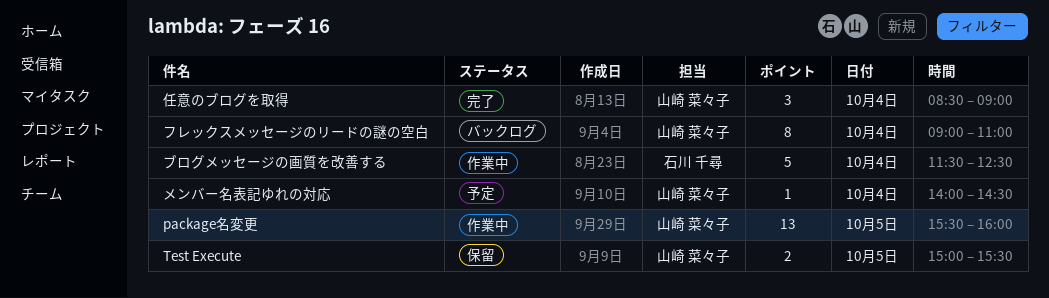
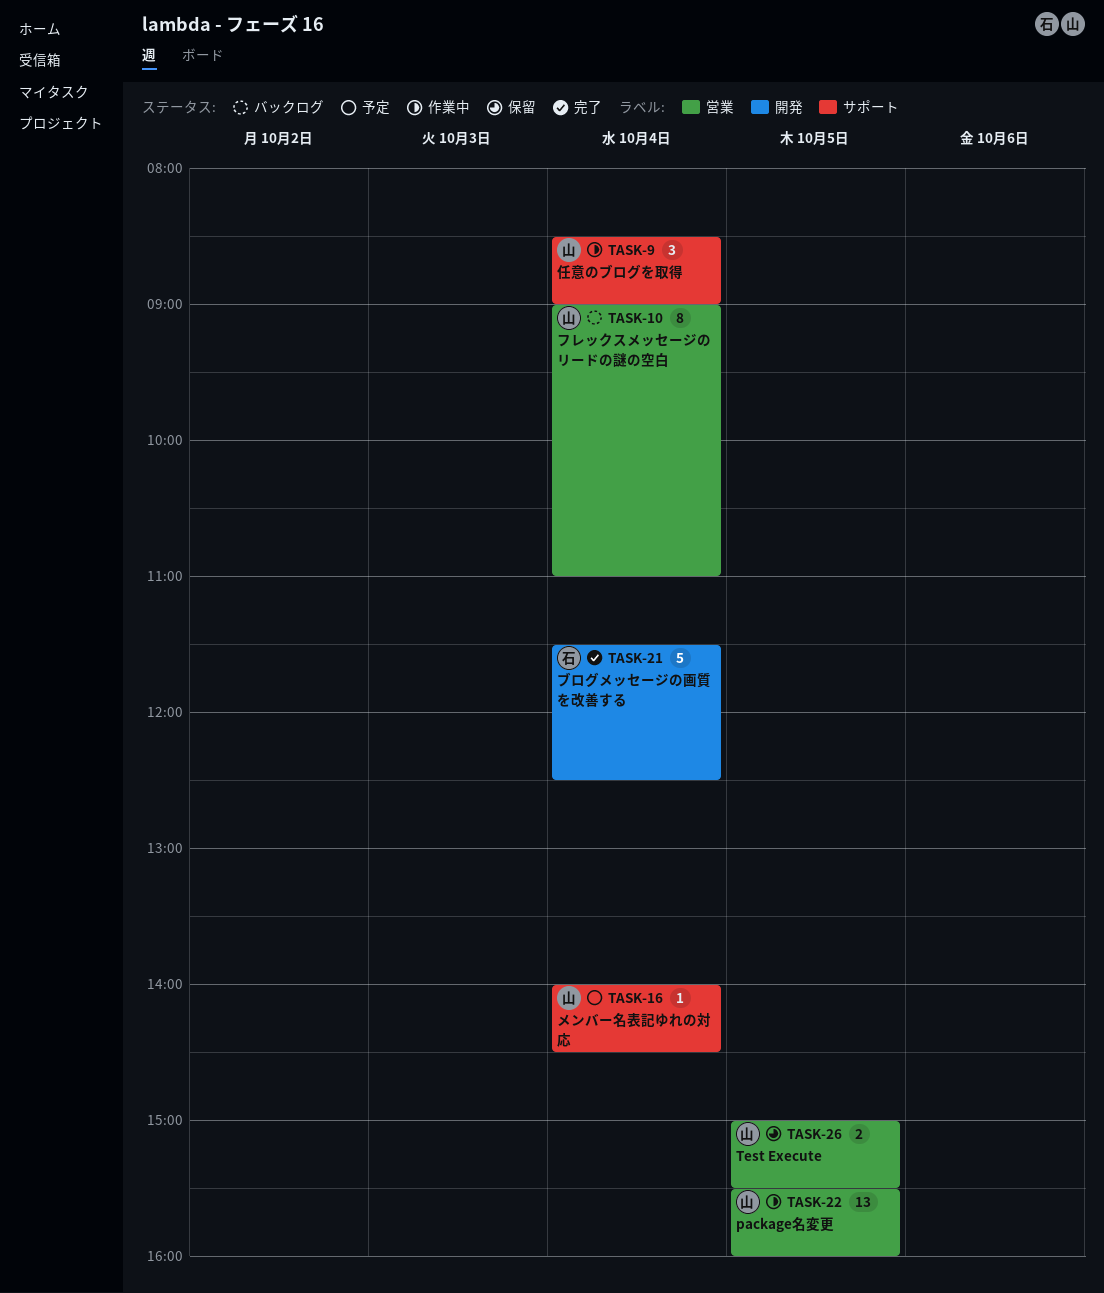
ブログメッセージの画質を改善する, status: 作業中 -> 完了
任意のブログを取得, status: 完了 -> 作業中

